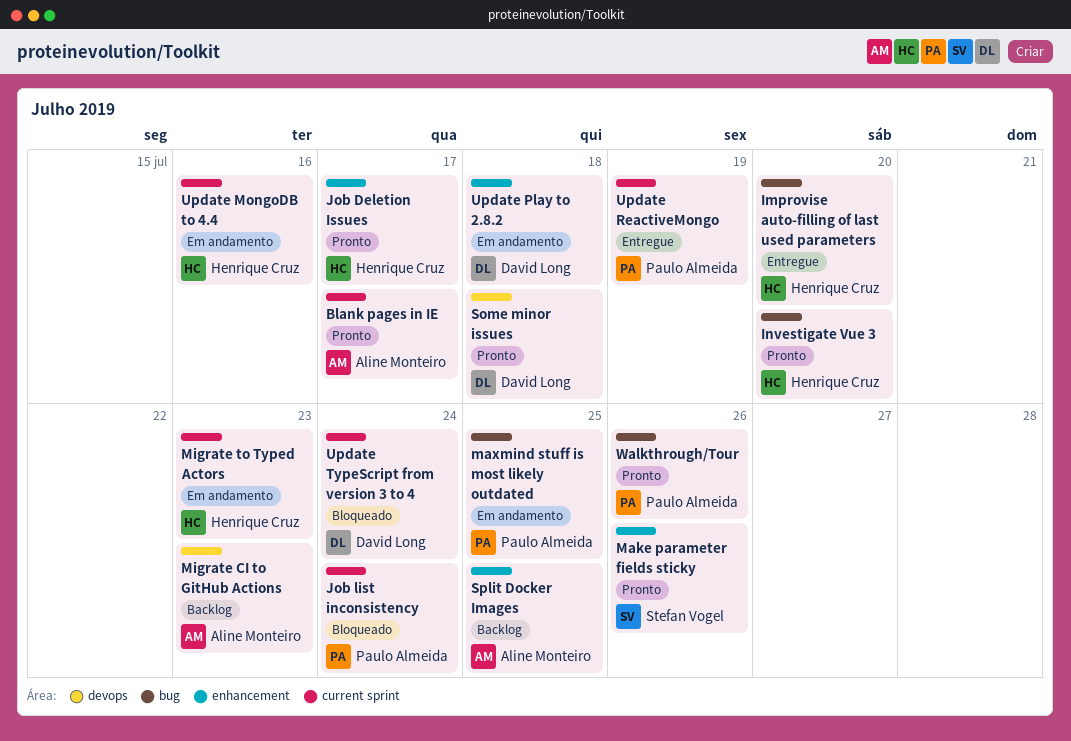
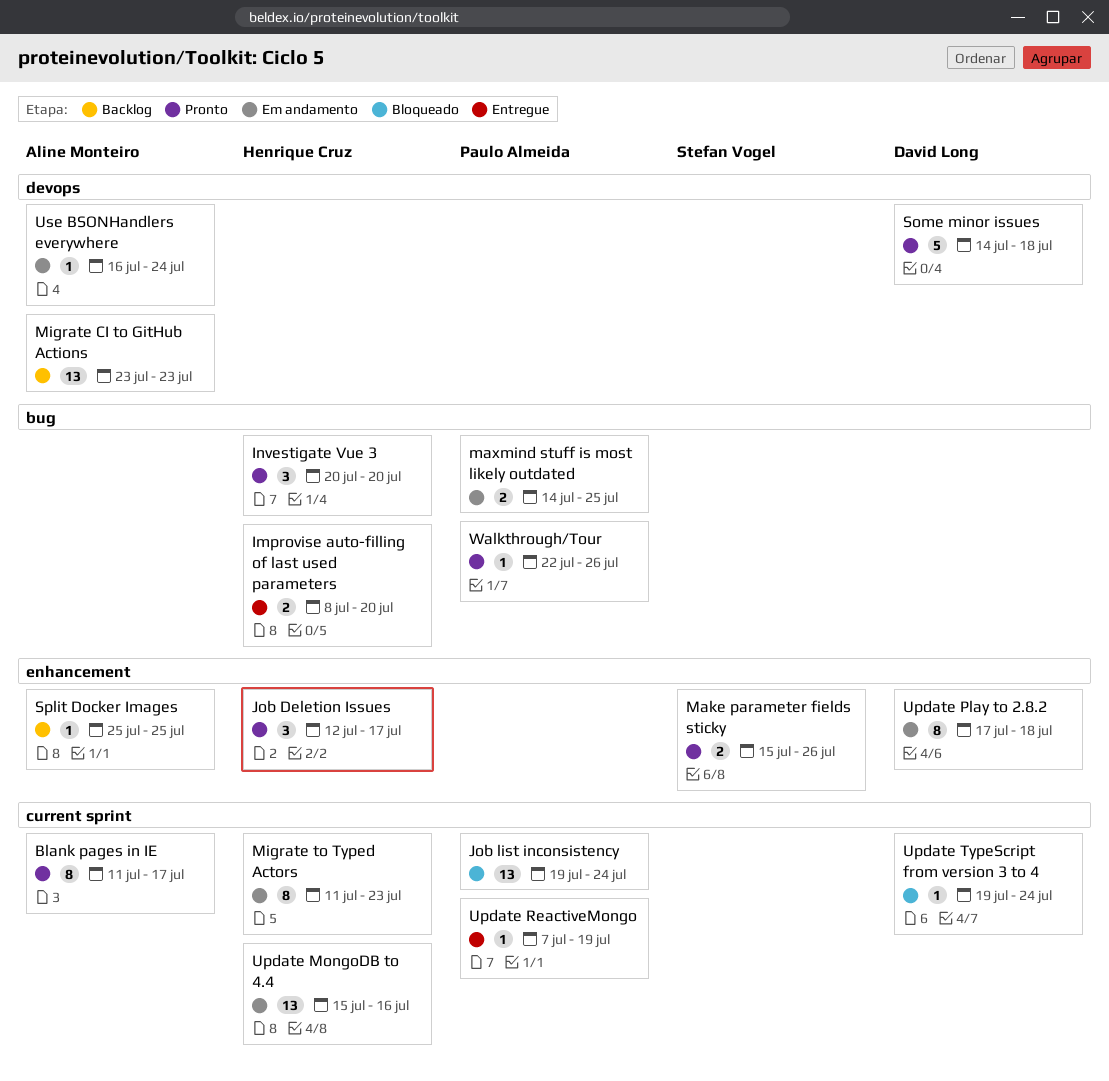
Use BSONHandlers everywhere: none -> present

